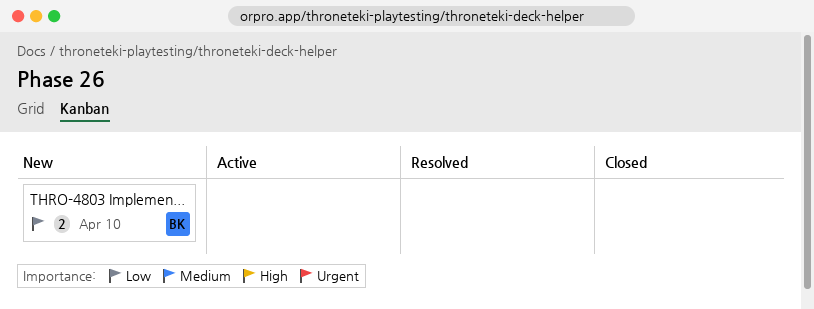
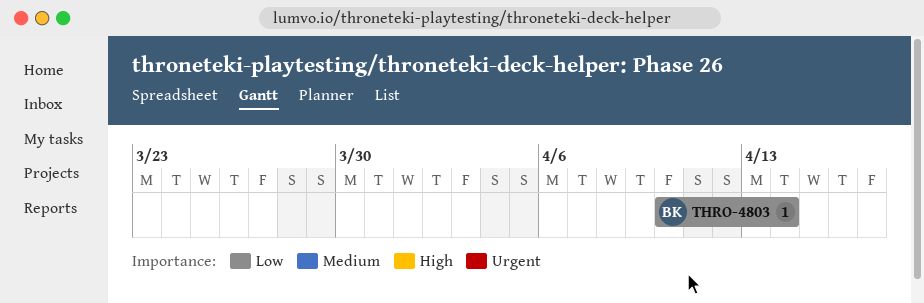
THRO-4803, estimate: 2 -> 1
THRO-4803, due: Apr 10 -> Apr 14

